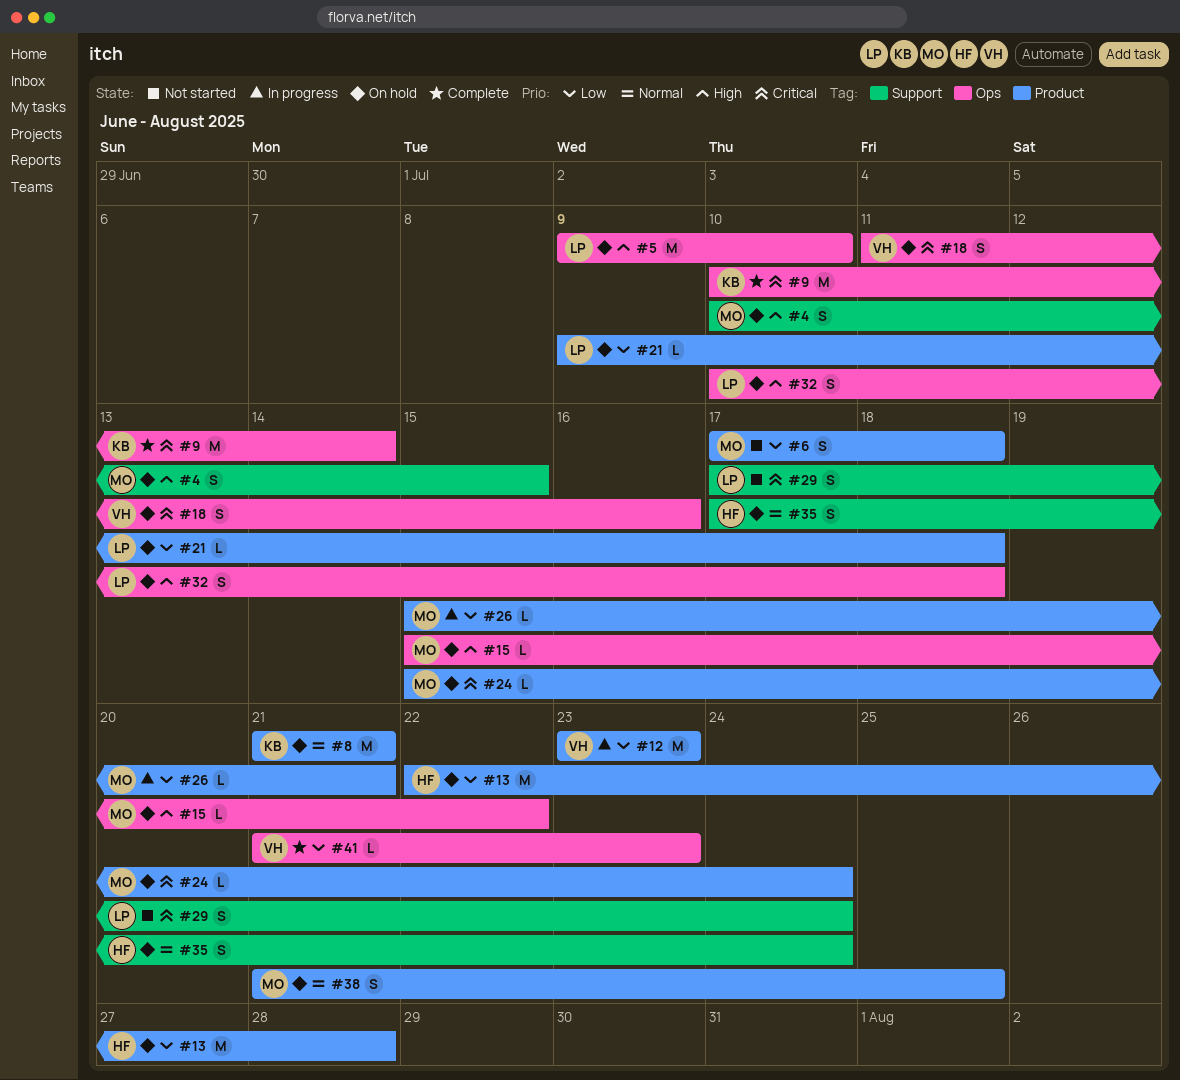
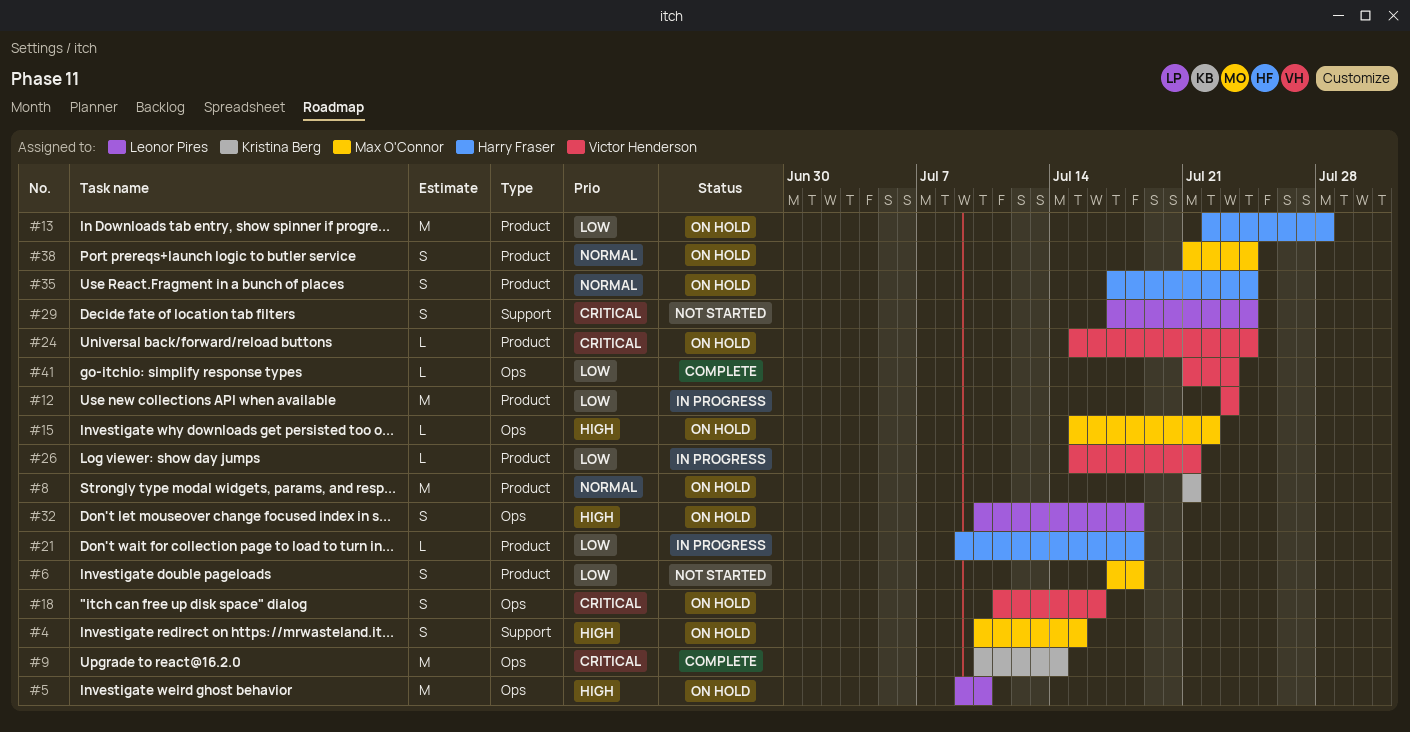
#21, status: On hold -> In progress
#21, owner: Leonor Pires -> Harry Fraser
#24, owner: Max O'Connor -> Victor Henderson
#26, owner: Max O'Connor -> Victor Henderson
#35, label: Support -> Product
#38, due: Jul 25 -> Jul 24

